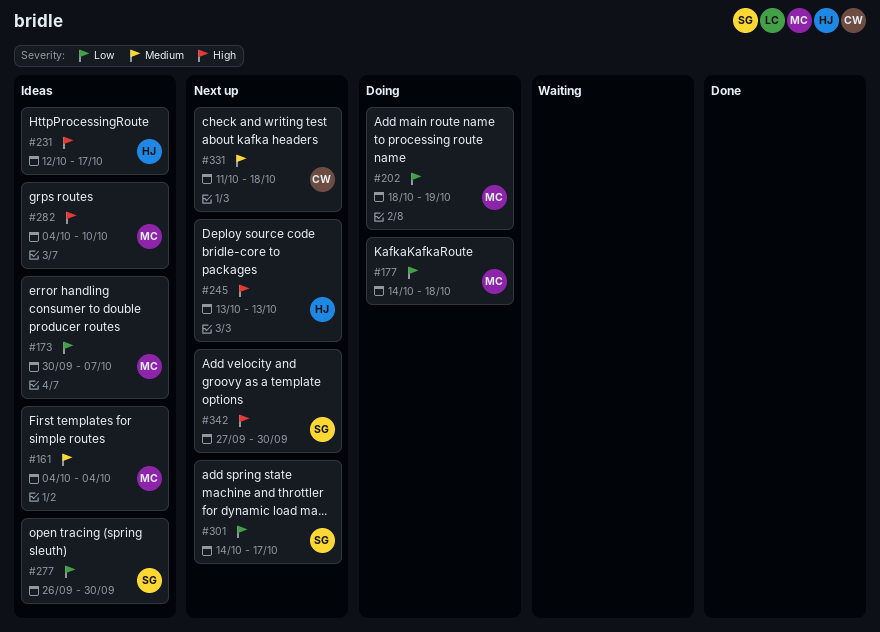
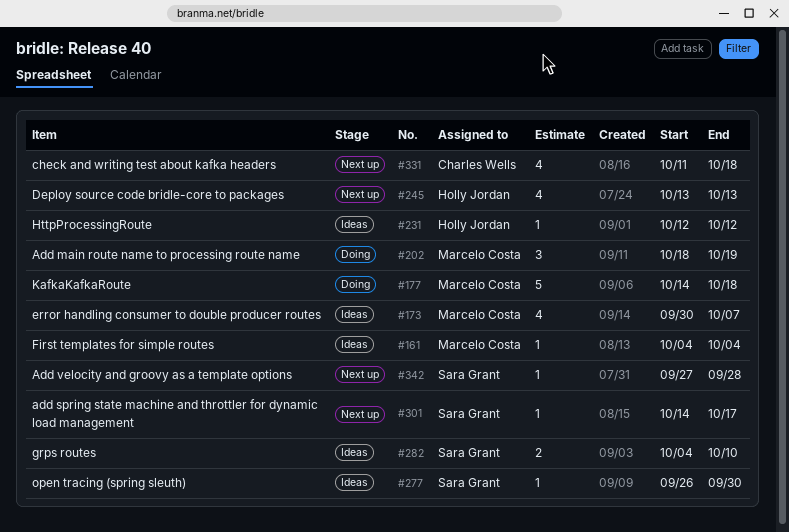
#231, due: Oct 17 -> Oct 12
#282, owner: Marcelo Costa -> Sara Grant
#342, due: Sep 30 -> Sep 28

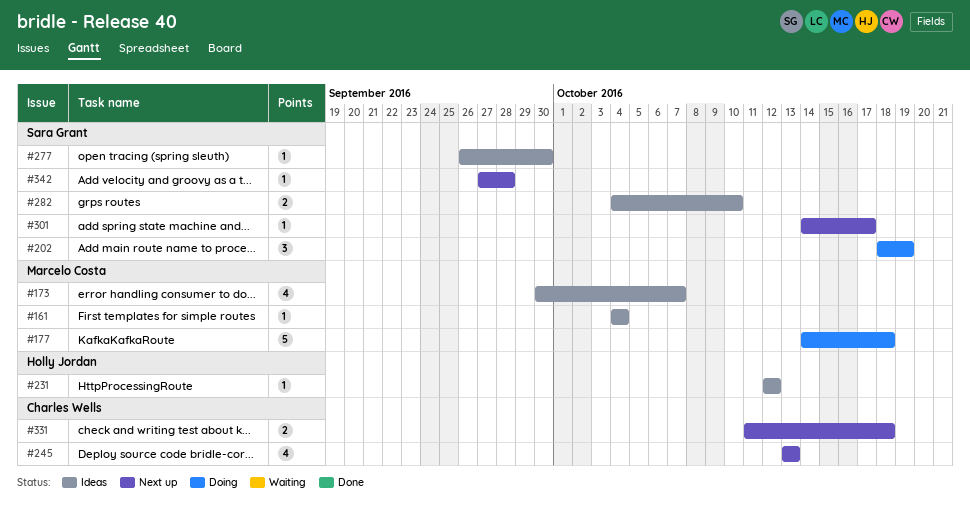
#202, owner: Marcelo Costa -> Sara Grant
#245, owner: Holly Jordan -> Charles Wells
#331, estimate: 4 -> 2

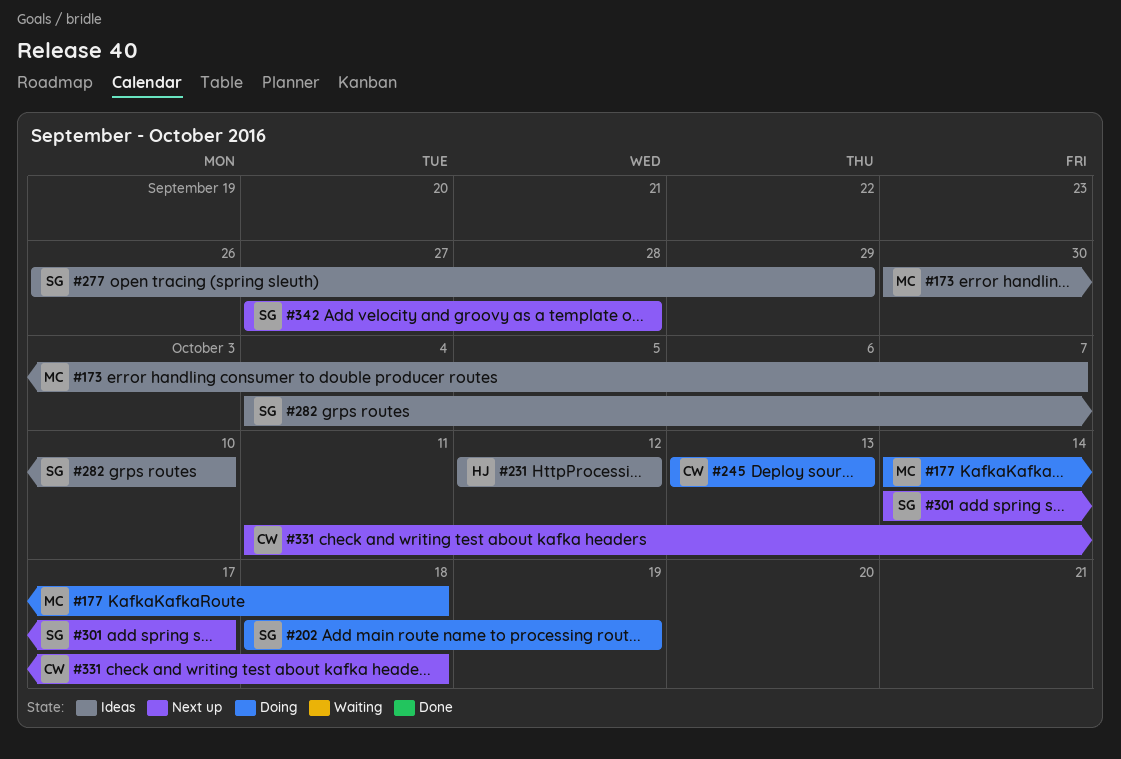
#161: present -> none
#245, status: Next up -> Doing
#277, due: Sep 30 -> Sep 29

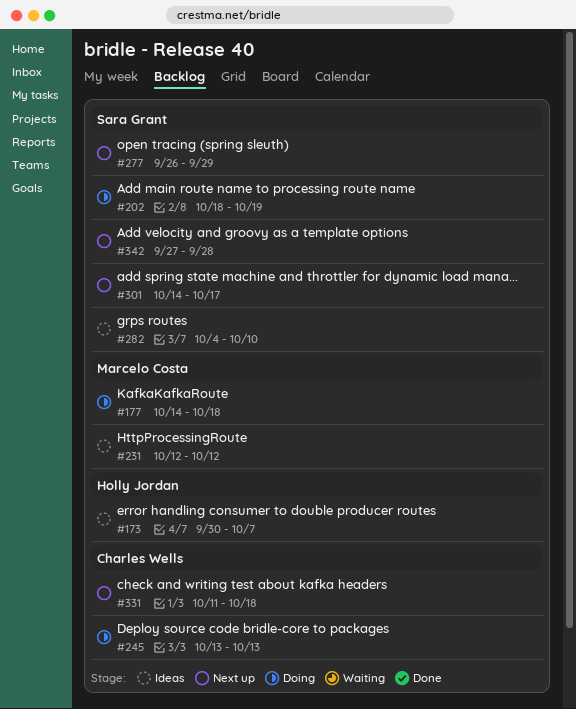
#173, owner: Marcelo Costa -> Holly Jordan
#231, owner: Holly Jordan -> Marcelo Costa
#277, status: Ideas -> Next up

